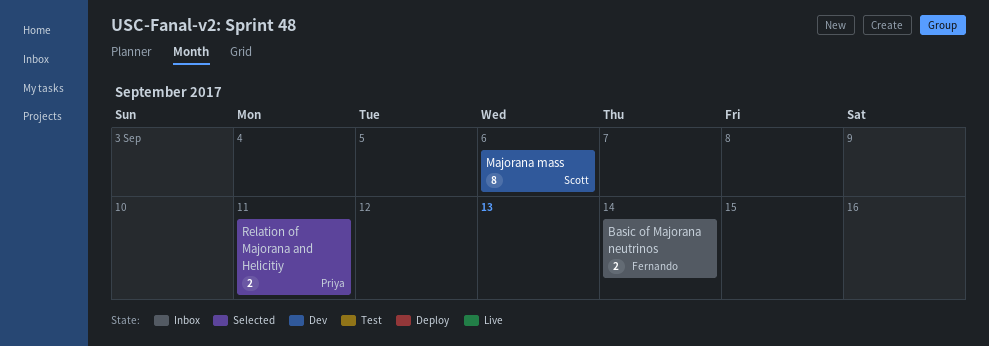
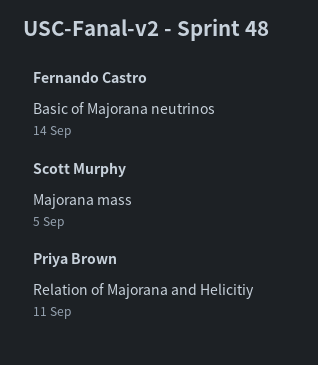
Majorana mass, due: Sep 6 -> Sep 5

